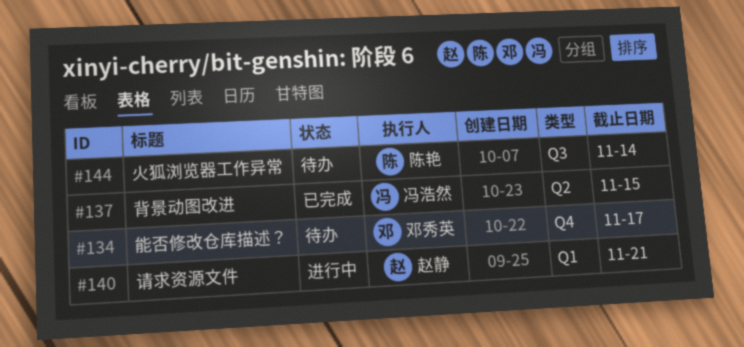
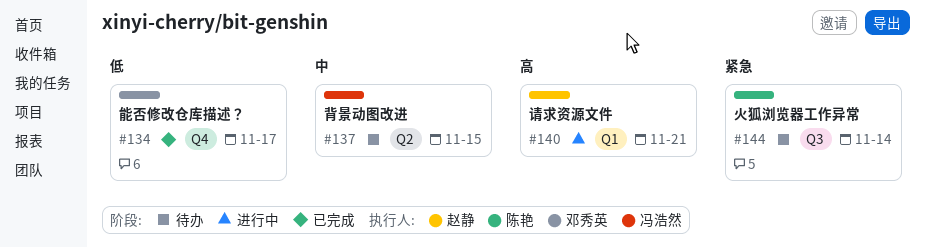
#134, status: 待办 -> 已完成
#137, status: 已完成 -> 待办

